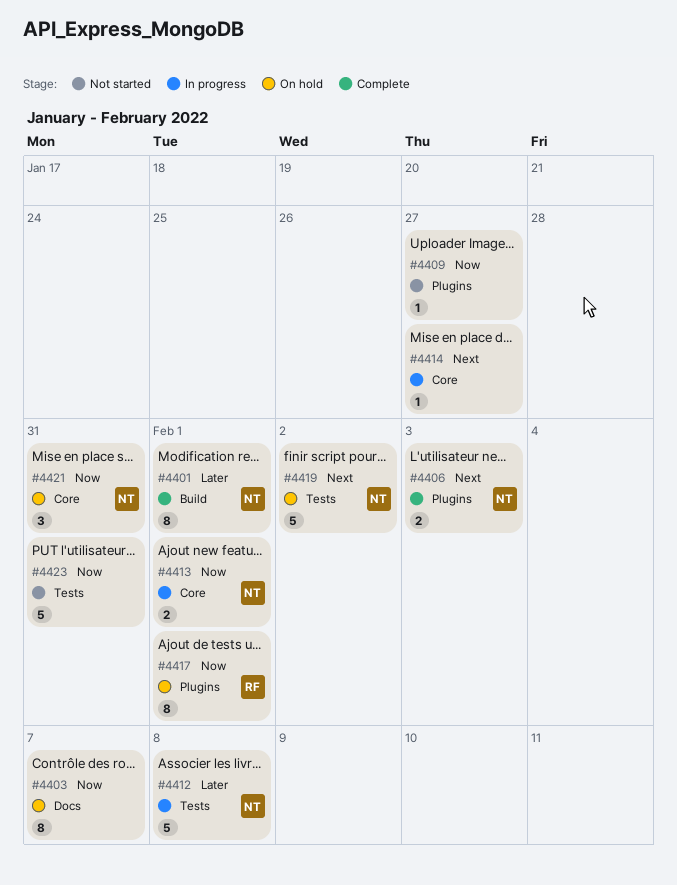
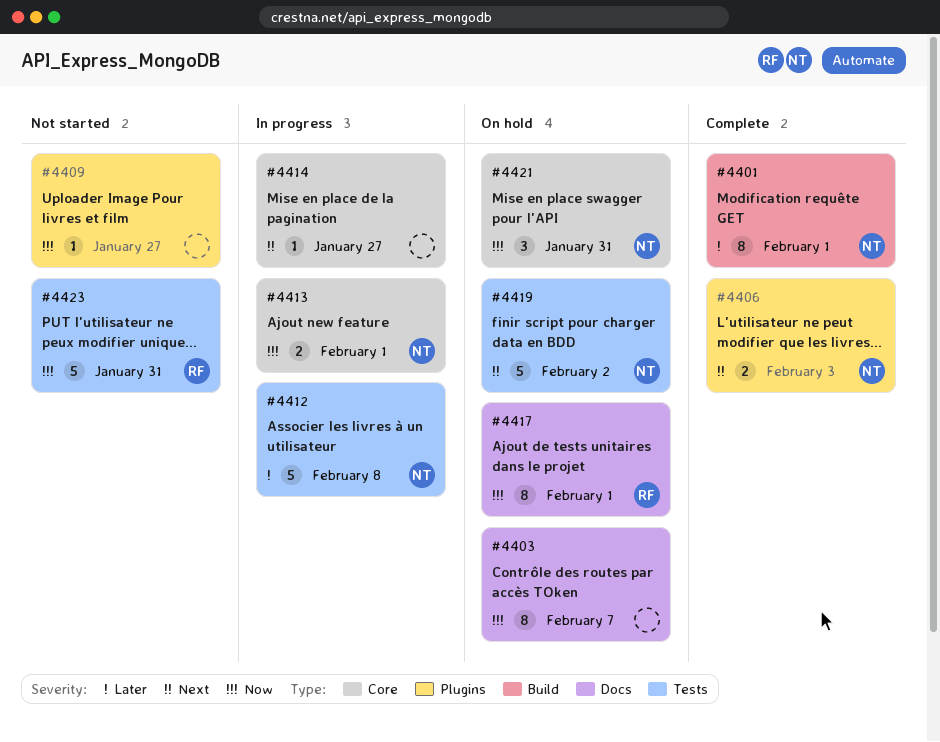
#4417, label: Plugins -> Docs
#4423, owner: none -> RF

